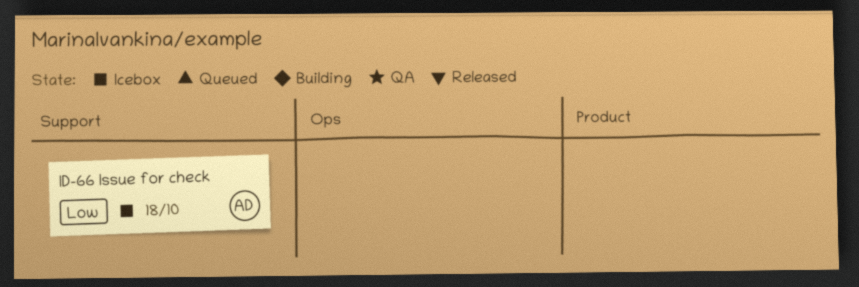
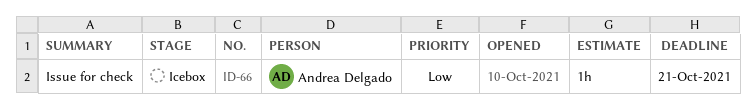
ID-66, due: Oct 18 -> Oct 21

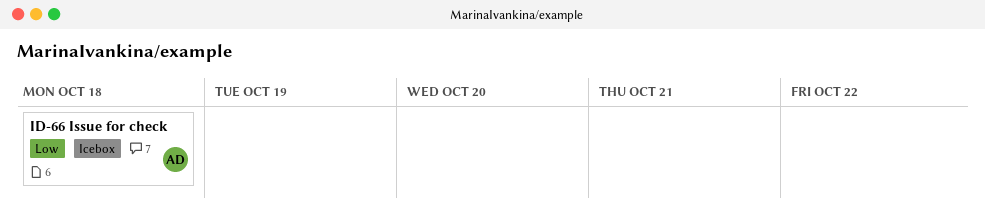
ID-66, due: Oct 21 -> Oct 18

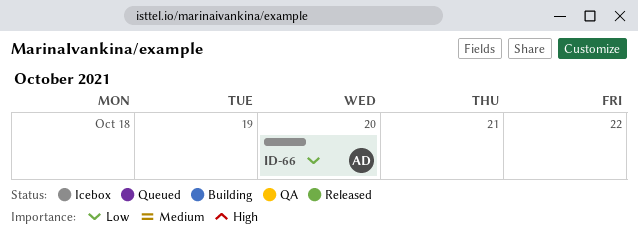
ID-66, due: Oct 18 -> Oct 20

